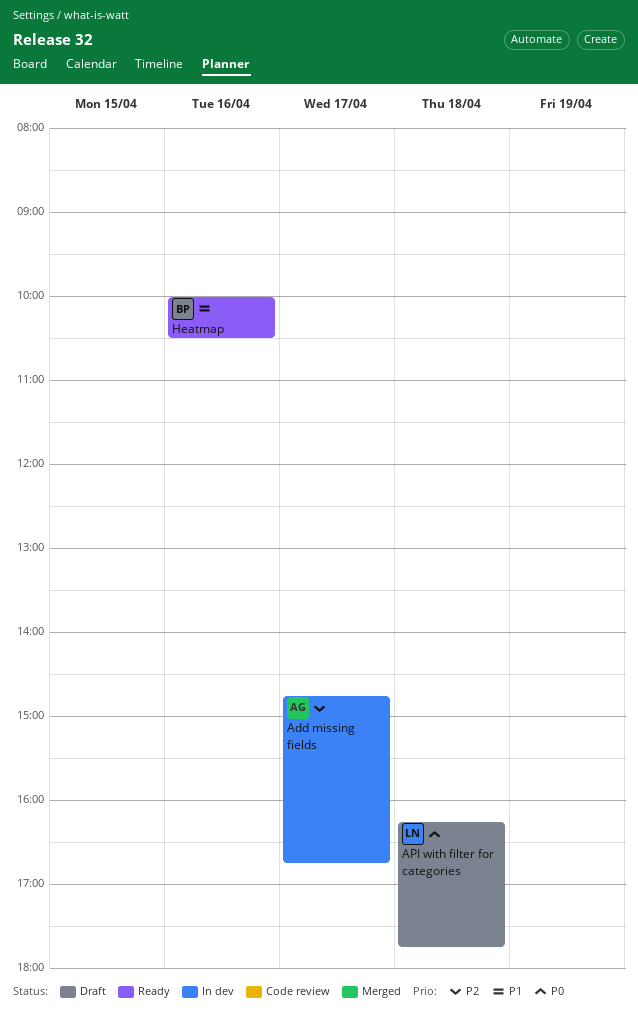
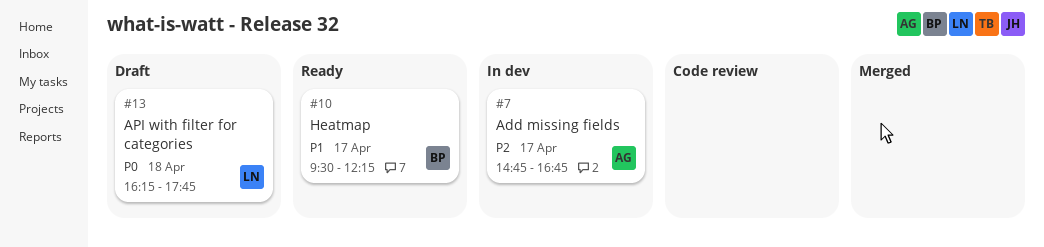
Heatmap, day: Apr 16 -> Apr 17
Heatmap, begins: 10:00 -> 09:30
Heatmap, ends: 10:30 -> 12:15

